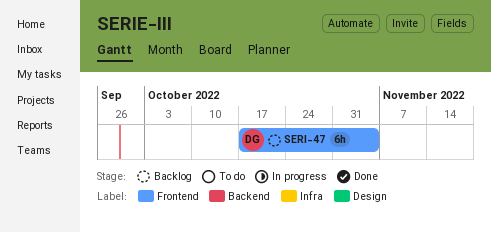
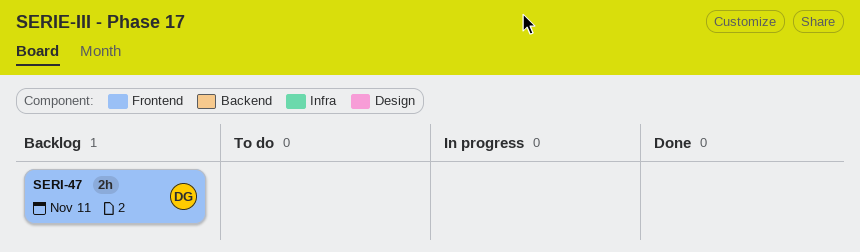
SERI-47, estimate: 6h -> 2h
SERI-47, due: Nov 4 -> Nov 11

